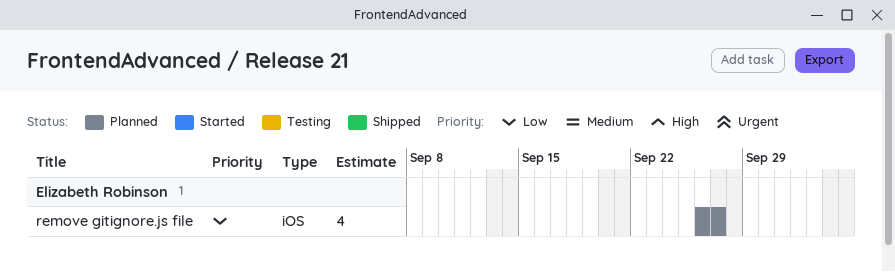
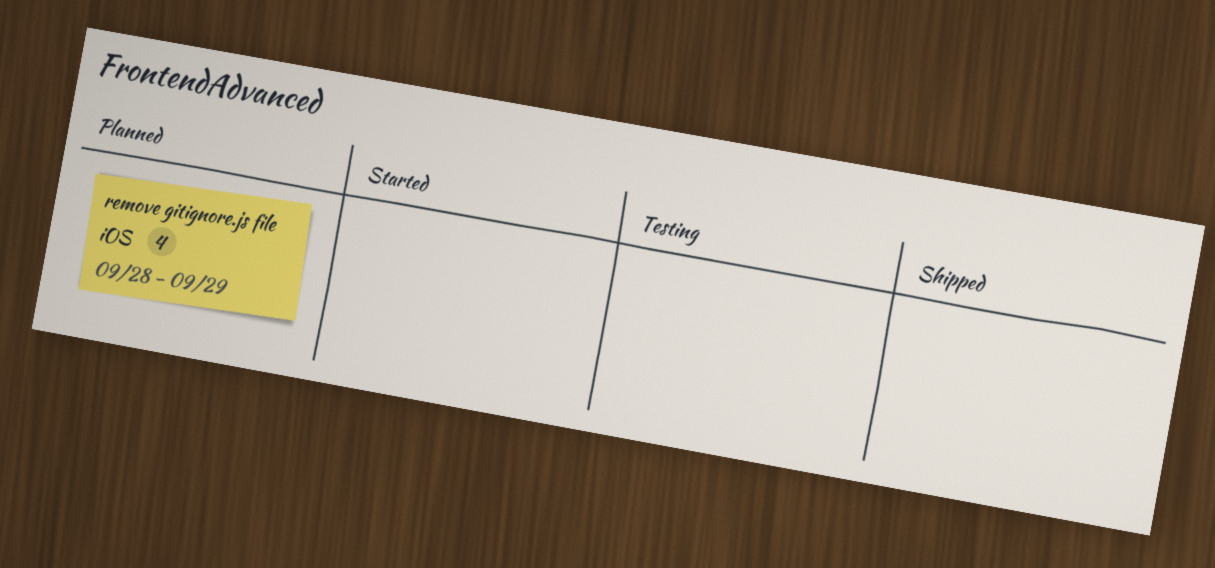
remove gitignore.js file, start: Sep 26 -> Sep 28
remove gitignore.js file, due: Sep 27 -> Sep 29

